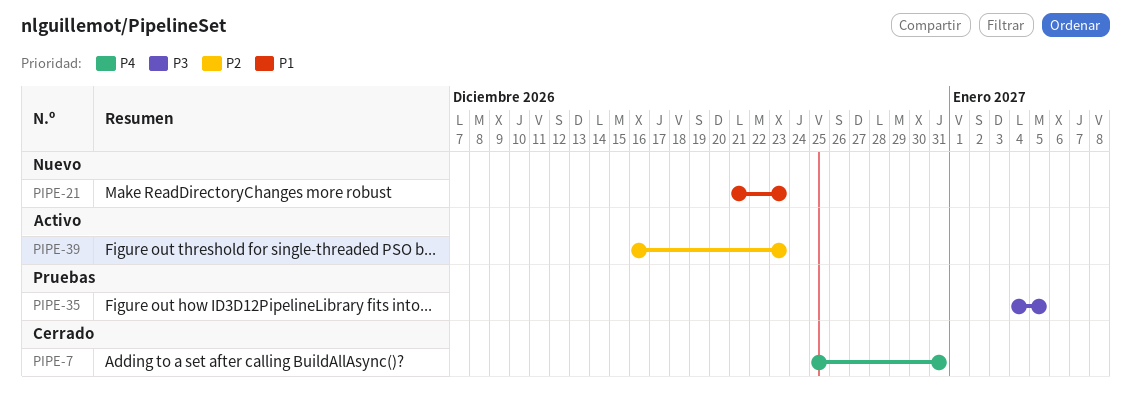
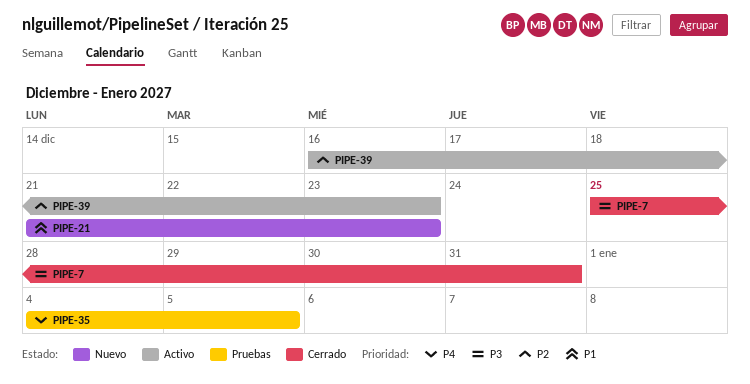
PIPE-7, priority: P4 -> P3
PIPE-35, priority: P3 -> P4

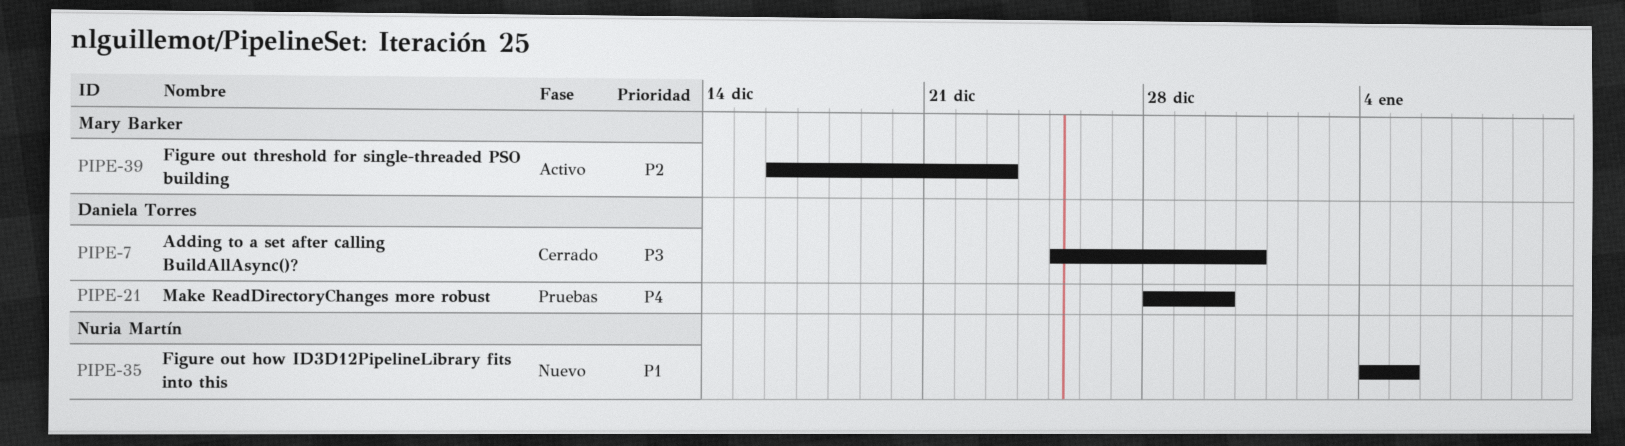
PIPE-21, status: Nuevo -> Pruebas
PIPE-21, priority: P1 -> P4
PIPE-21, start: Dec 21 -> Dec 28
PIPE-21, due: Dec 23 -> Dec 30
PIPE-35, status: Pruebas -> Nuevo
PIPE-35, priority: P4 -> P1

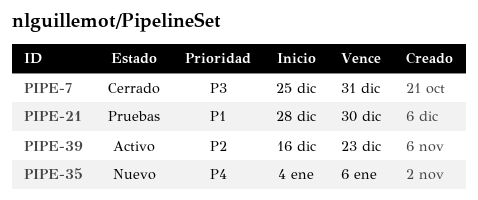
PIPE-21, priority: P4 -> P1
PIPE-35, priority: P1 -> P4
PIPE-35, due: Jan 5 -> Jan 6

